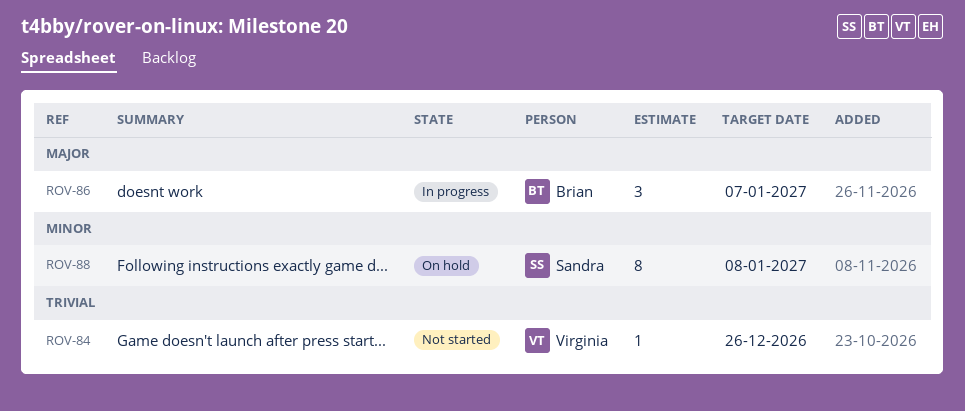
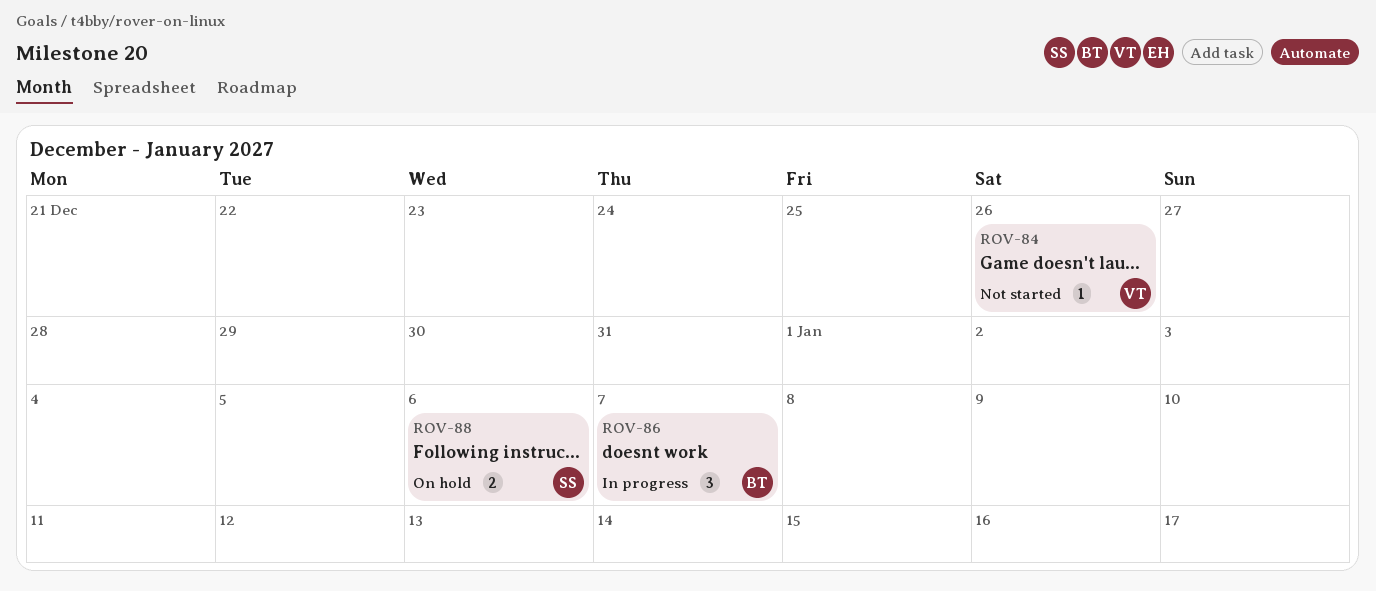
ROV-88, estimate: 8 -> 2
ROV-88, due: Jan 8 -> Jan 6

